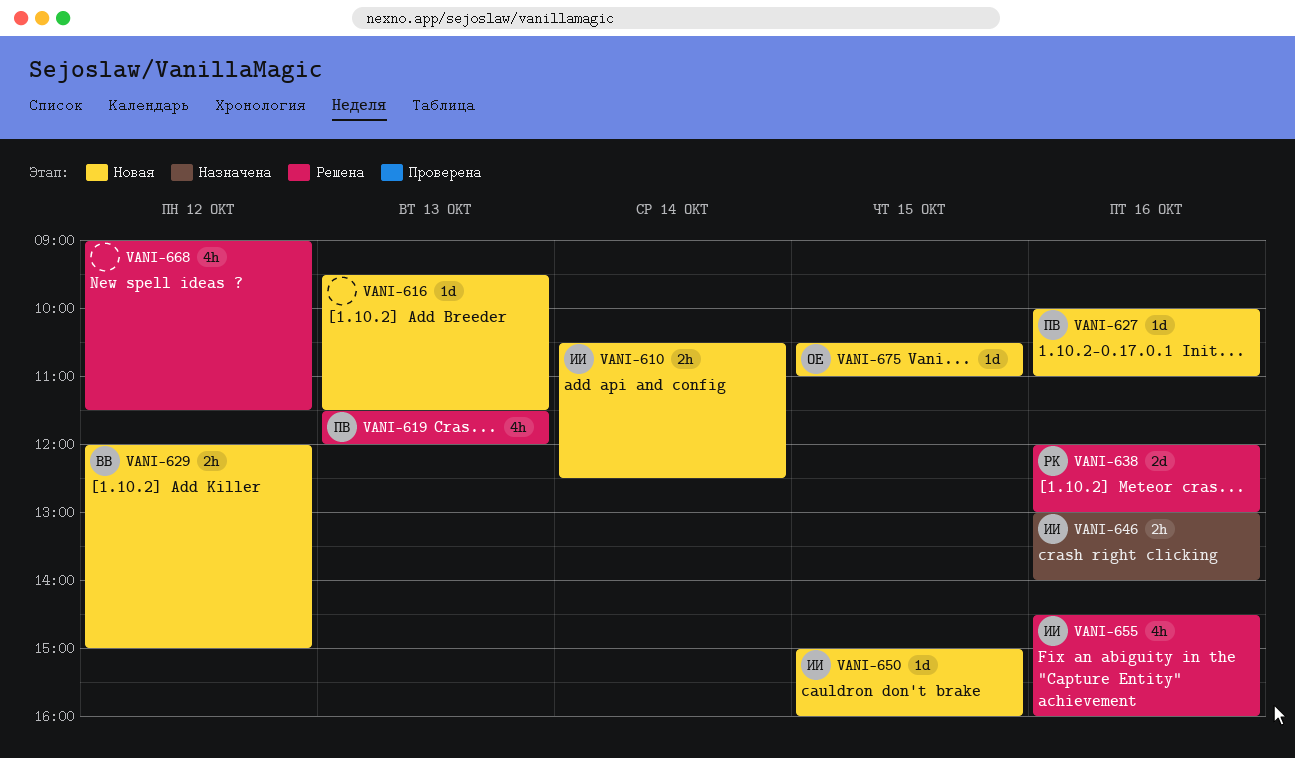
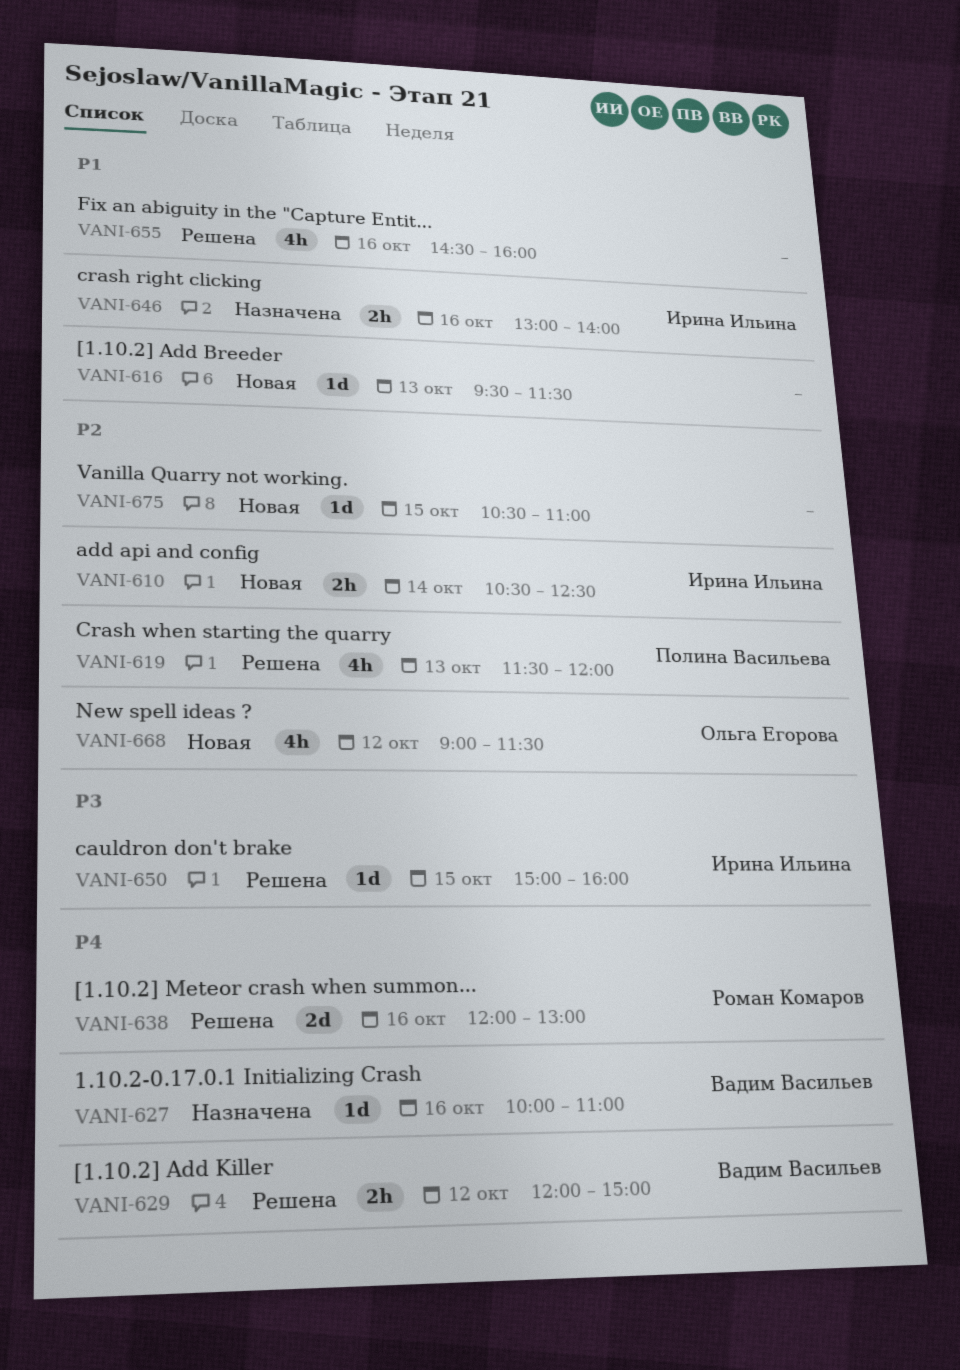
VANI-627, status: Новая -> Назначена
VANI-627, owner: Полина Васильева -> Вадим Васильев
VANI-629, status: Новая -> Решена
VANI-650, status: Новая -> Решена
VANI-655, owner: Ирина Ильина -> none
VANI-668, status: Решена -> Новая
VANI-668, owner: none -> Ольга Егорова
VANI-675, owner: Ольга Егорова -> none

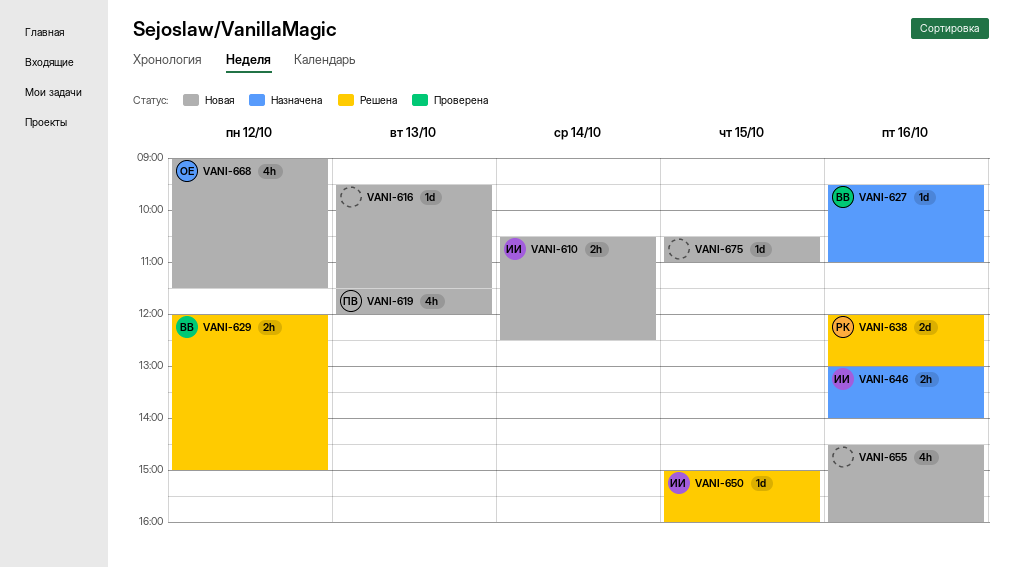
VANI-619, status: Решена -> Новая
VANI-627, begins: 10:00 -> 09:30
VANI-655, status: Решена -> Новая

